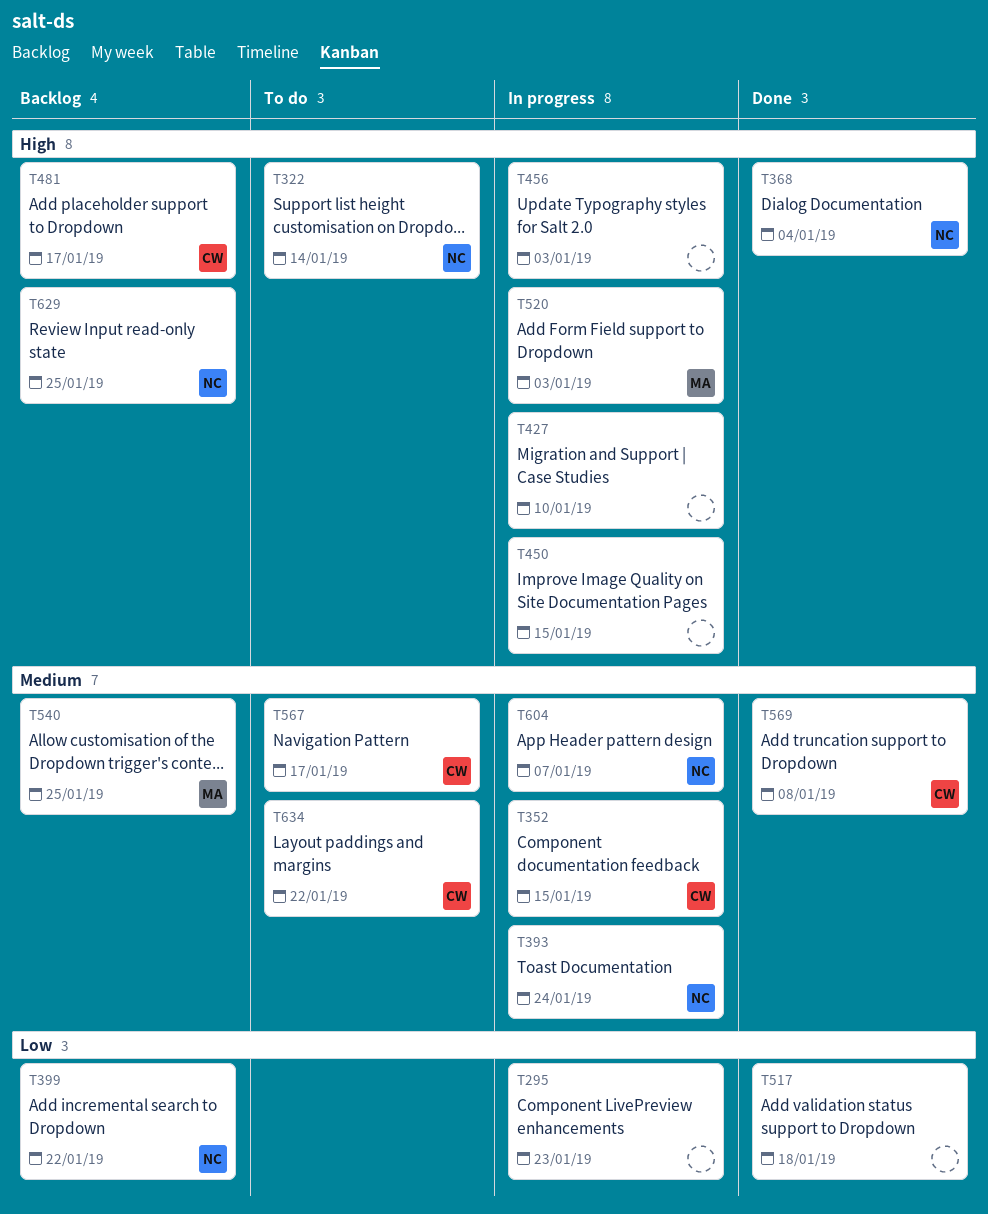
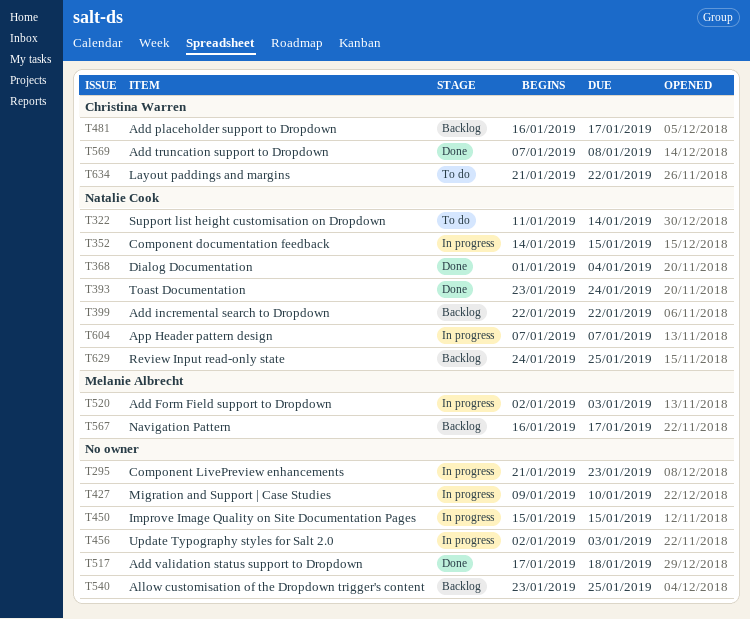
T352, owner: Christina Warren -> Natalie Cook
T393, status: In progress -> Done
T540, owner: Melanie Albrecht -> none
T567, status: To do -> Backlog
T567, owner: Christina Warren -> Melanie Albrecht

